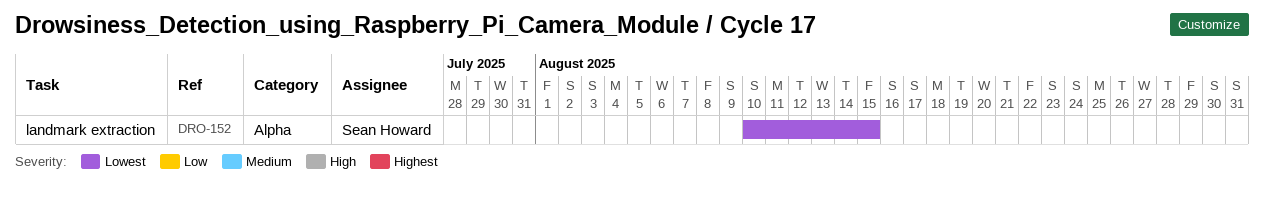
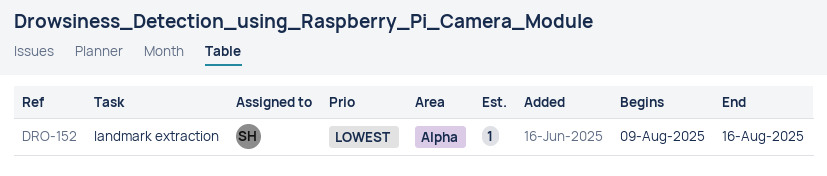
DRO-152, start: Aug 10 -> Aug 9
DRO-152, due: Aug 15 -> Aug 16

